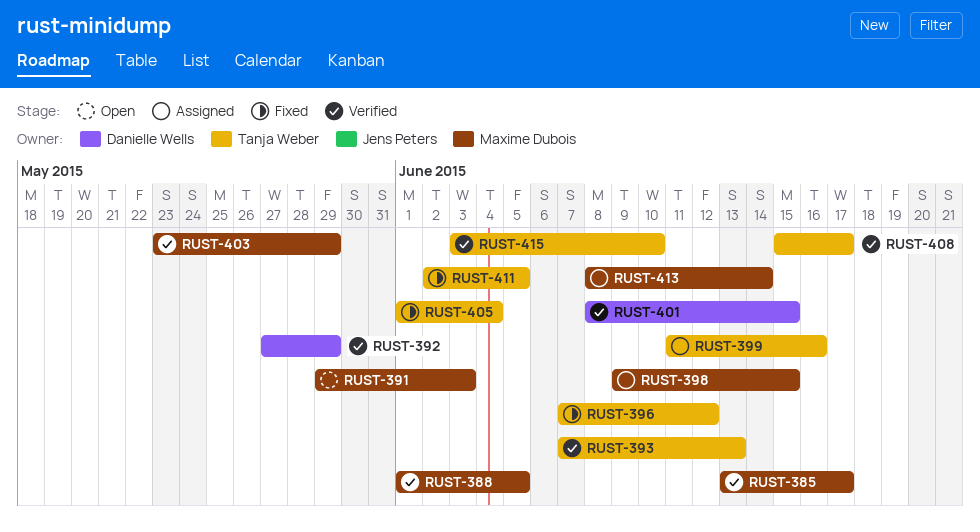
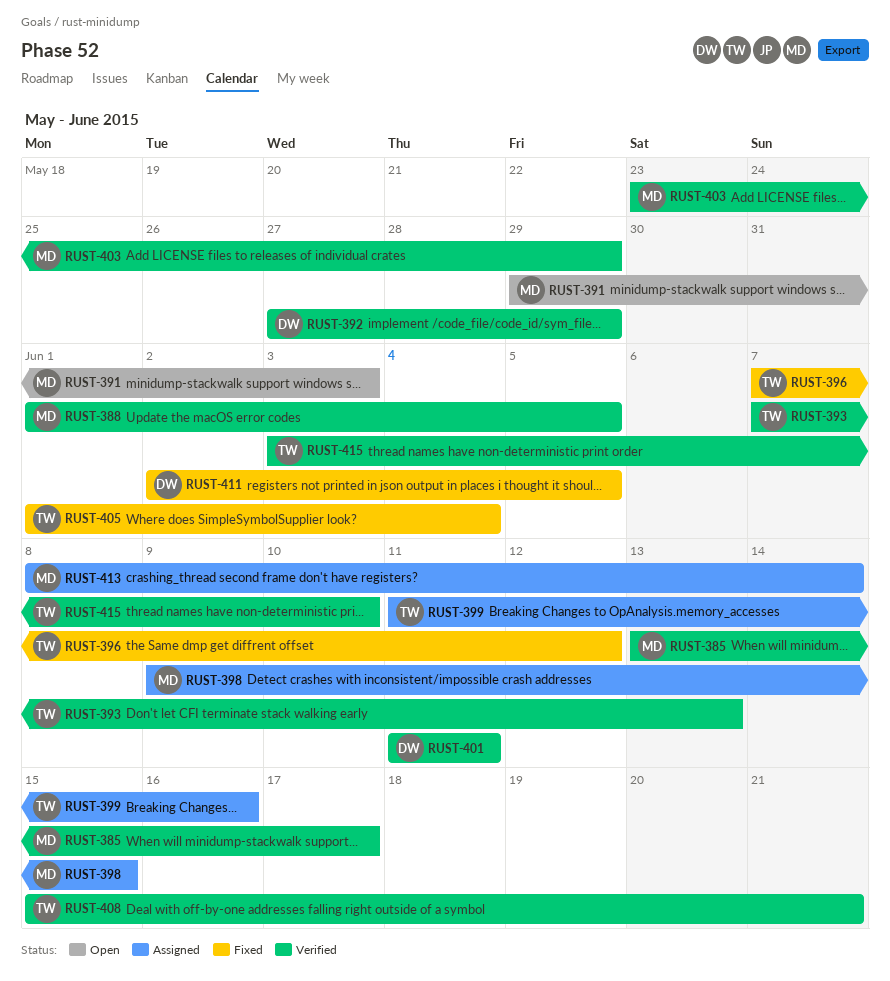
RUST-401, start: Jun 8 -> Jun 11
RUST-401, due: Jun 15 -> Jun 11
RUST-408, due: Jun 17 -> Jun 21
RUST-411, owner: Tanja Weber -> Danielle Wells

